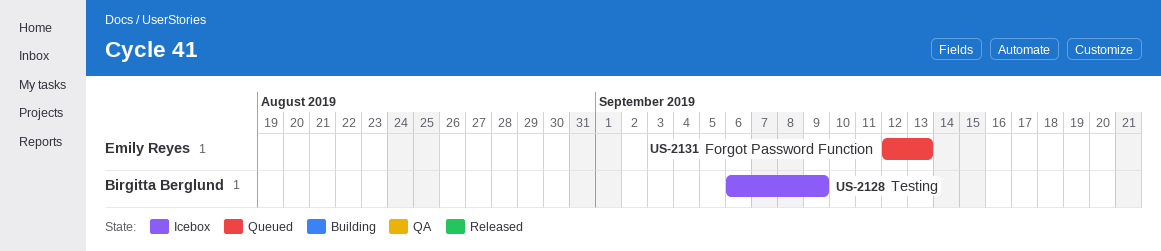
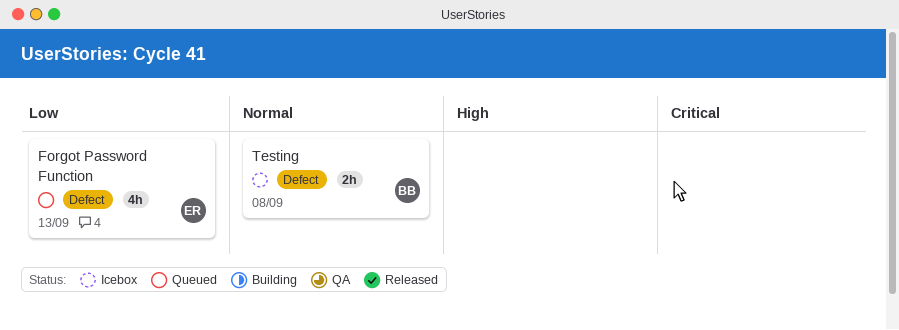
Testing, due: Sep 9 -> Sep 8

